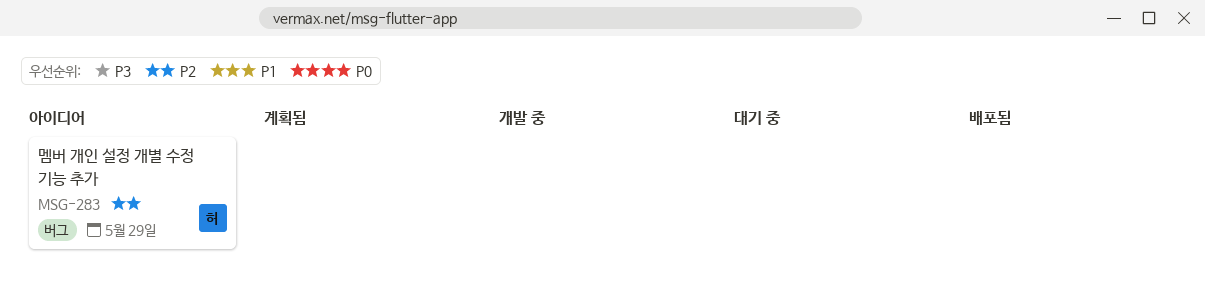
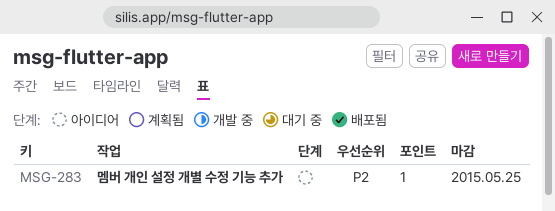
MSG-283, due: May 29 -> May 25

